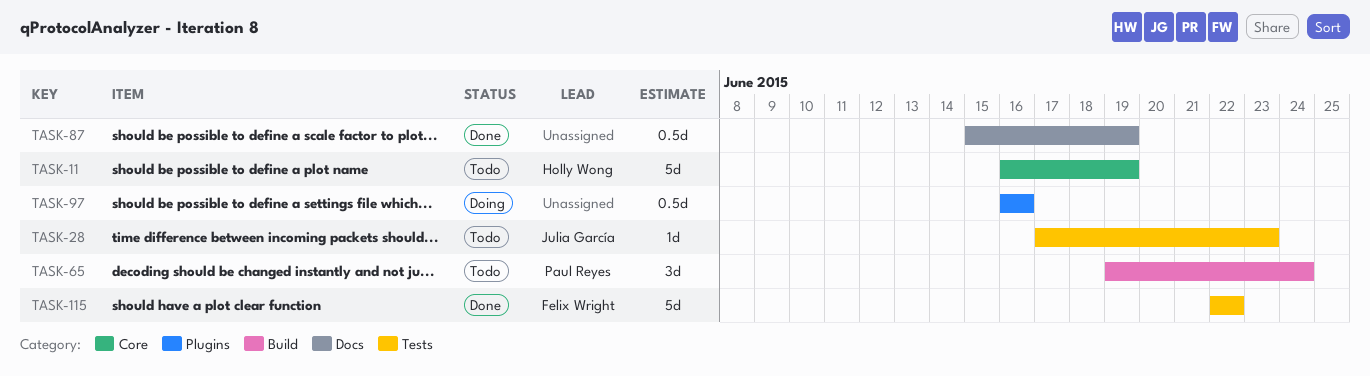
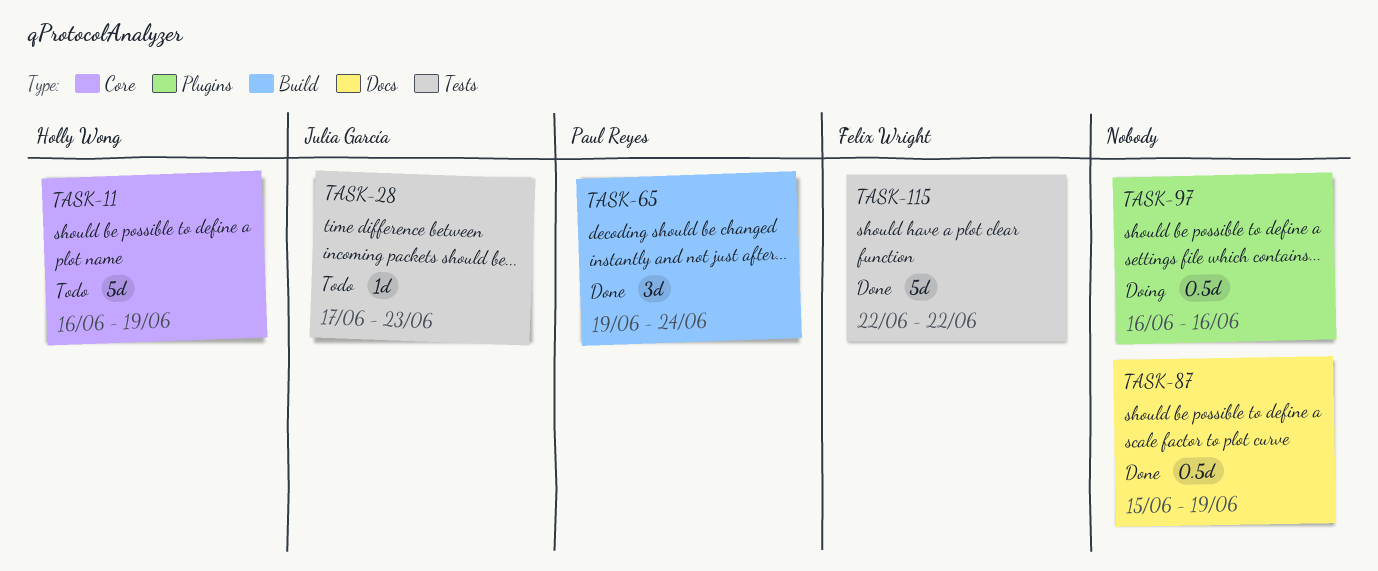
TASK-65, status: Todo -> Done

